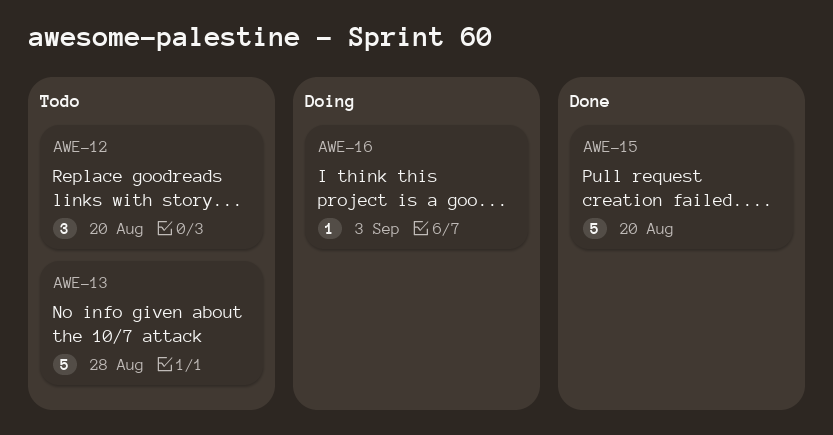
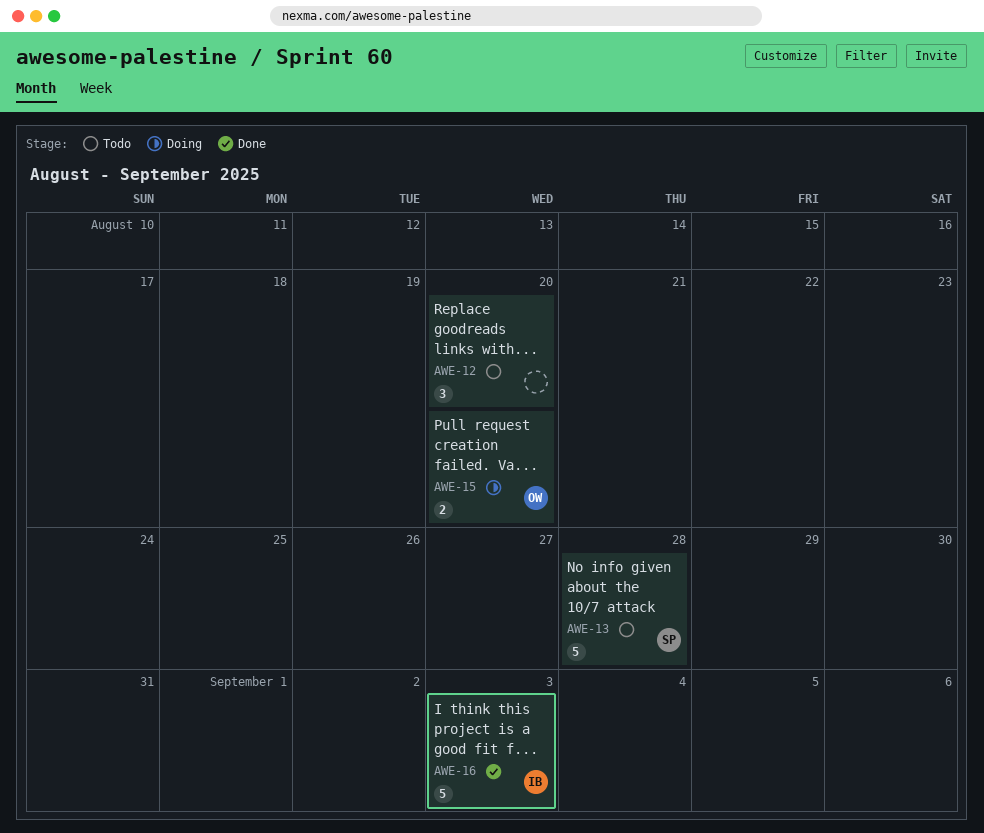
AWE-15, status: Done -> Doing
AWE-15, estimate: 5 -> 2
AWE-16, status: Doing -> Done
AWE-16, estimate: 1 -> 5

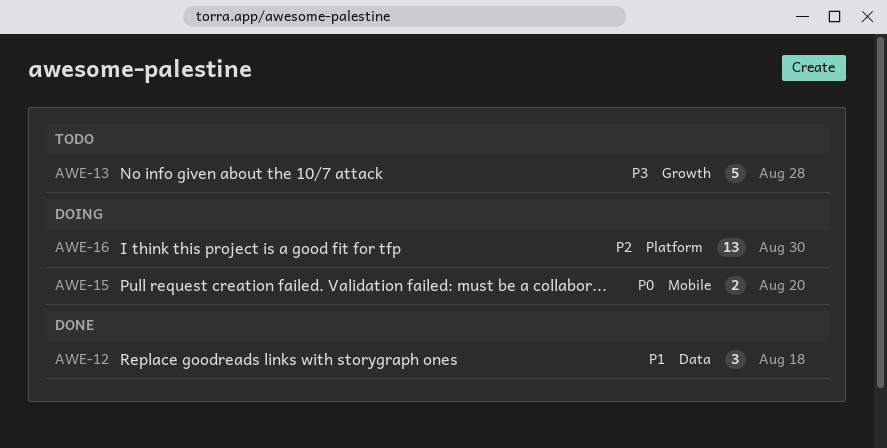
AWE-12, status: Todo -> Done
AWE-12, due: Aug 20 -> Aug 18
AWE-16, status: Done -> Doing
AWE-16, estimate: 5 -> 13
AWE-16, due: Sep 3 -> Aug 30

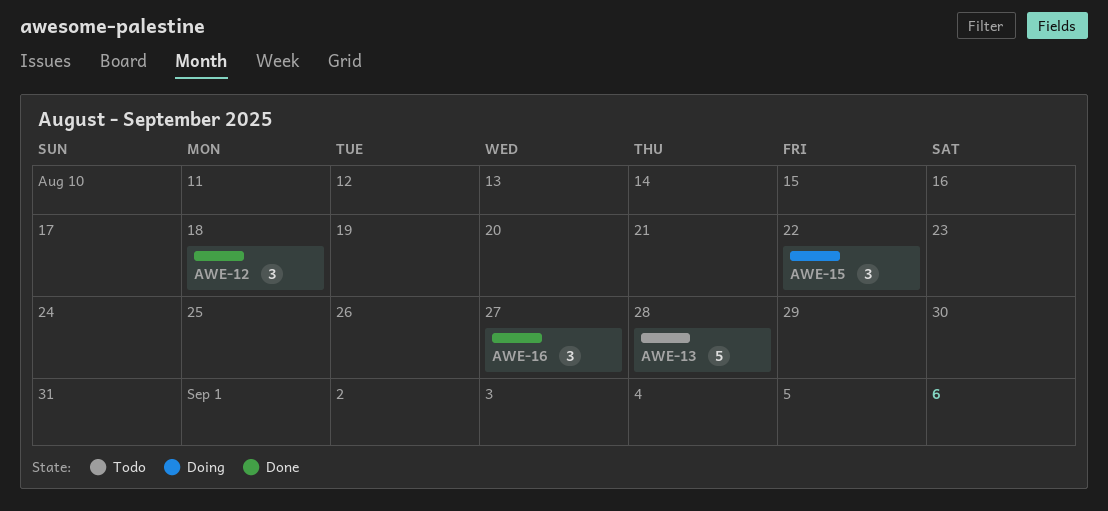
AWE-15, estimate: 2 -> 3
AWE-15, due: Aug 20 -> Aug 22
AWE-16, status: Doing -> Done
AWE-16, estimate: 13 -> 3
AWE-16, due: Aug 30 -> Aug 27

